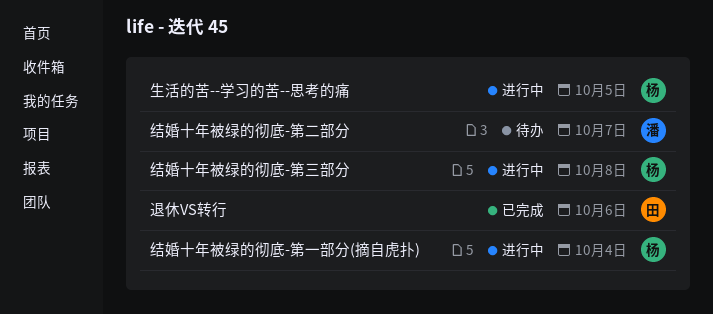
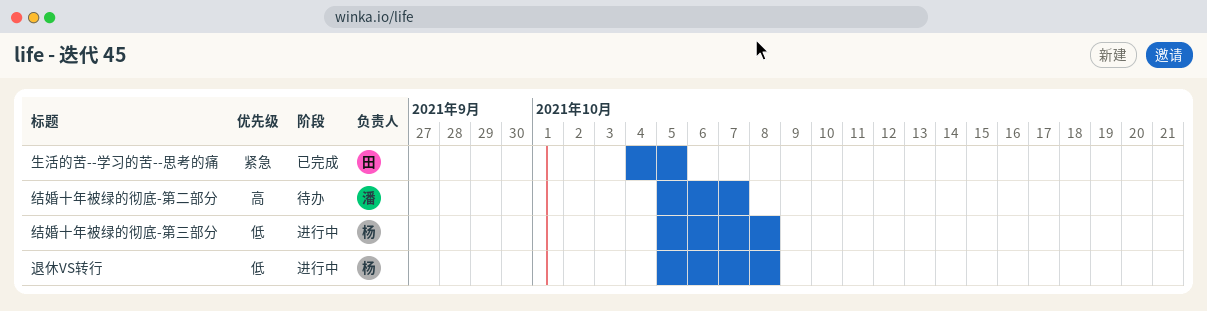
生活的苦--学习的苦--思考的痛, status: 进行中 -> 已完成
生活的苦--学习的苦--思考的痛, owner: 杨 -> 田
结婚十年被绿的彻底-第一部分(摘自虎扑): present -> none
退休VS转行, status: 已完成 -> 进行中
退休VS转行, owner: 田 -> 杨
退休VS转行, due: Oct 6 -> Oct 8

